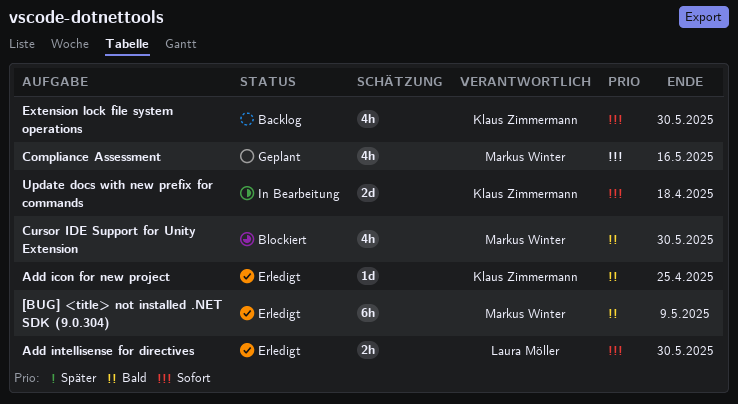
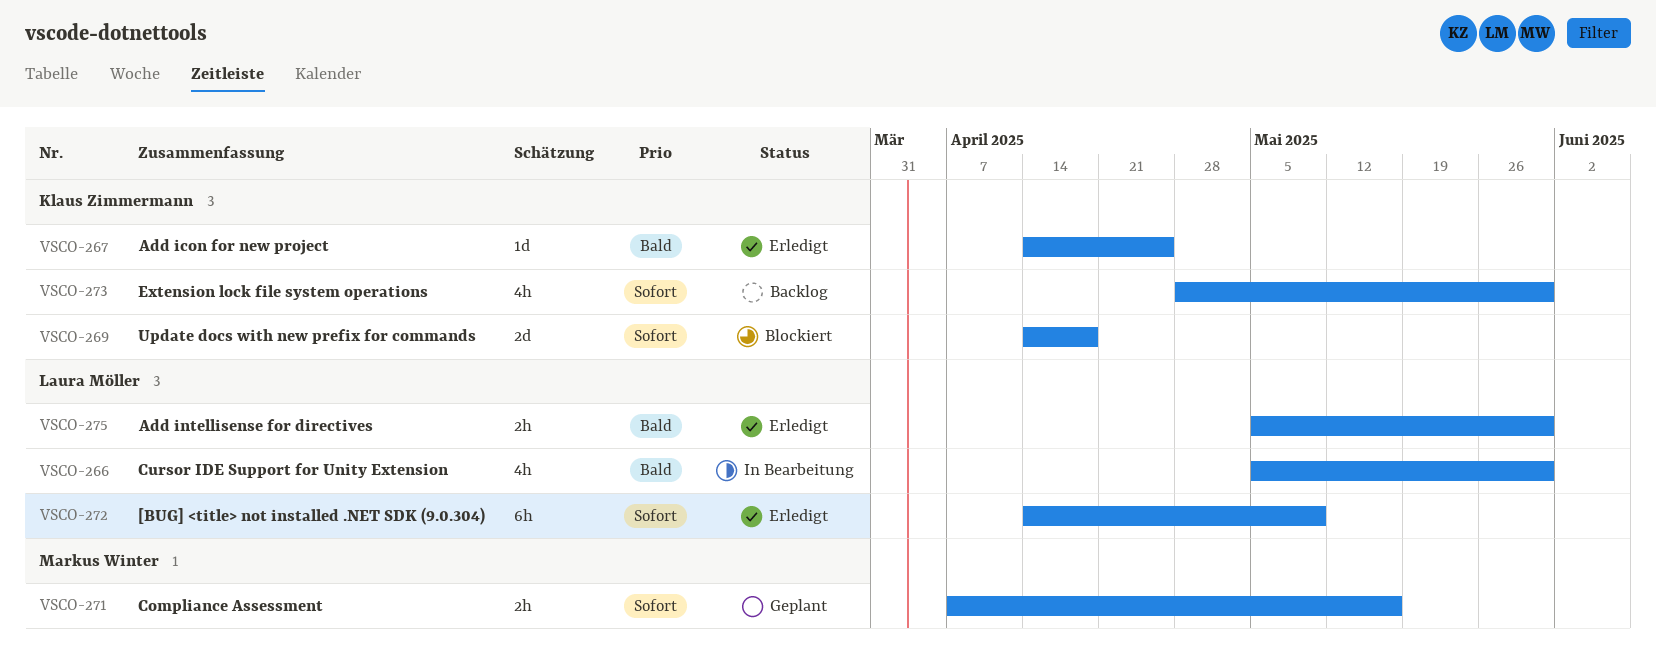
[BUG] <title> not installed .NET SDK (9.0.304), owner: Markus Winter -> Laura Möller
[BUG] <title> not installed .NET SDK (9.0.304), priority: Bald -> Sofort
Add intellisense for directives, priority: Sofort -> Bald
Compliance Assessment, estimate: 4h -> 2h
Cursor IDE Support for Unity Extension, status: Blockiert -> In Bearbeitung
Cursor IDE Support for Unity Extension, owner: Markus Winter -> Laura Möller
Update docs with new prefix for commands, status: In Bearbeitung -> Blockiert

